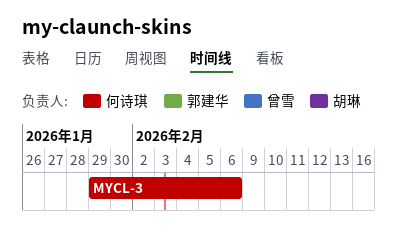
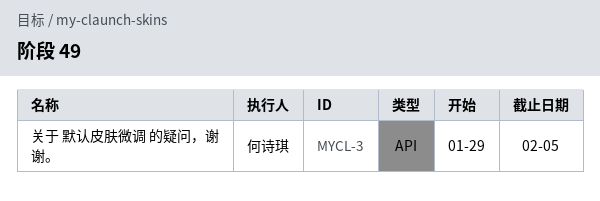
MYCL-3, due: Feb 6 -> Feb 5

